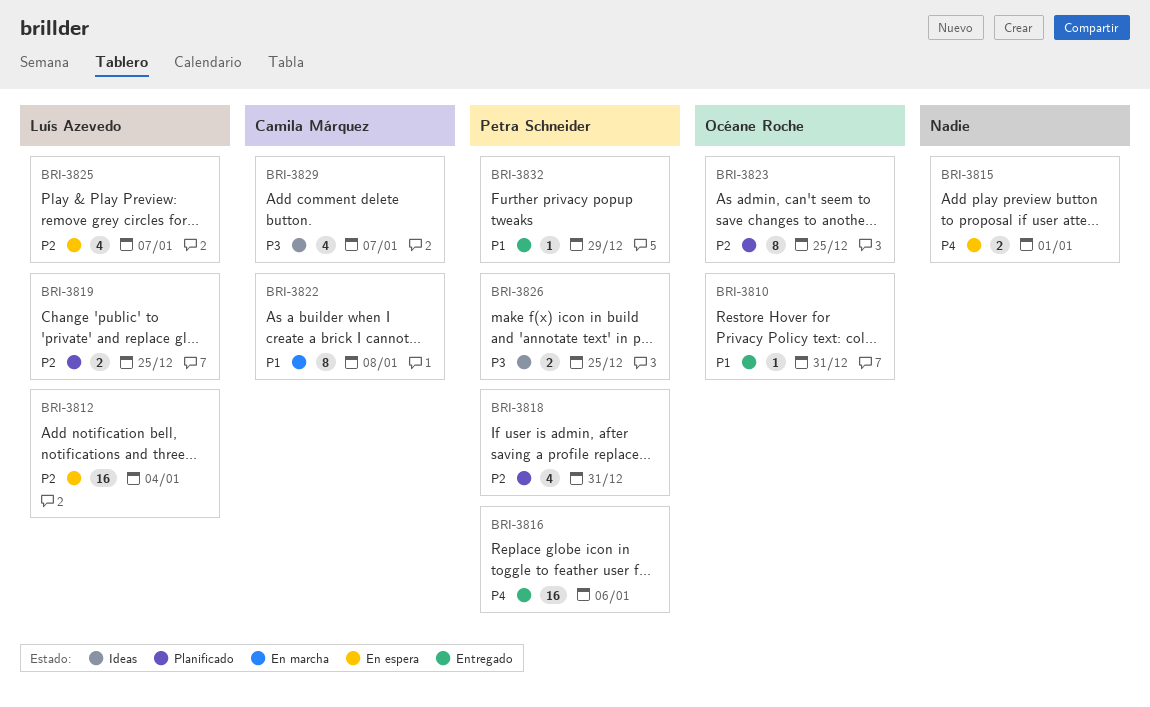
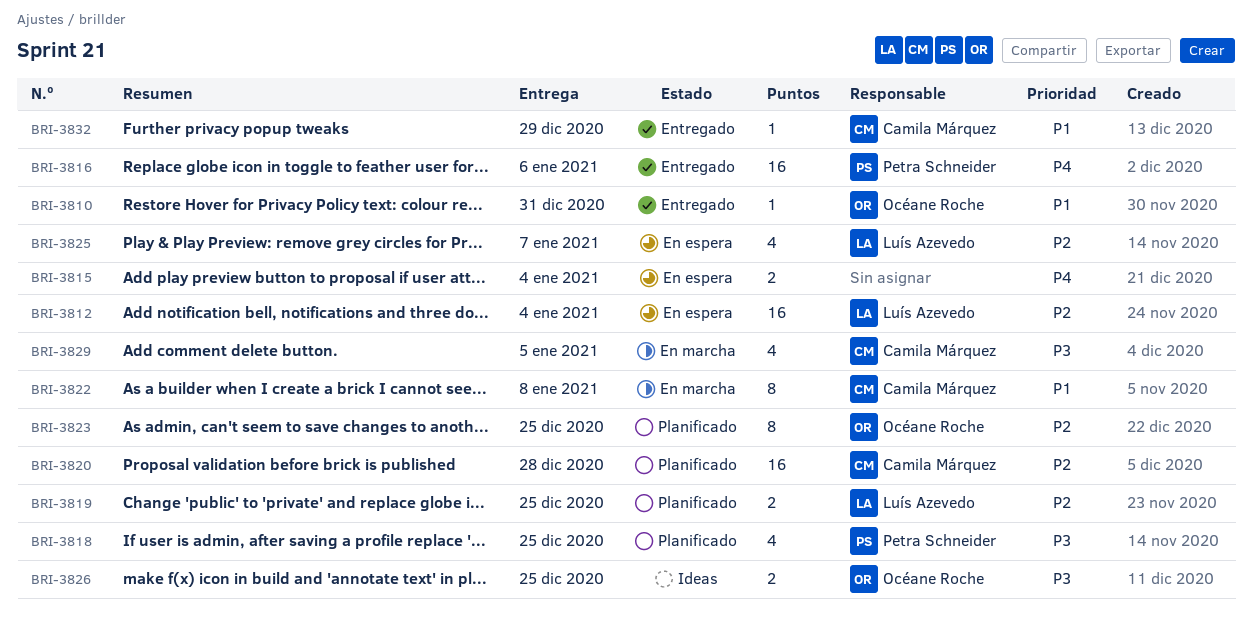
BRI-3815, due: Jan 1 -> Jan 4
BRI-3818, priority: P2 -> P3
BRI-3818, due: Dec 31 -> Dec 25
BRI-3820: none -> present
BRI-3826, owner: Petra Schneider -> Océane Roche
BRI-3829, status: Ideas -> En marcha
BRI-3829, due: Jan 7 -> Jan 5
BRI-3832, owner: Petra Schneider -> Camila Márquez

